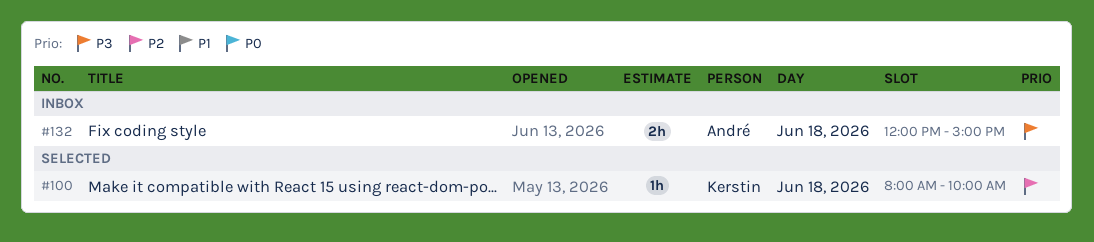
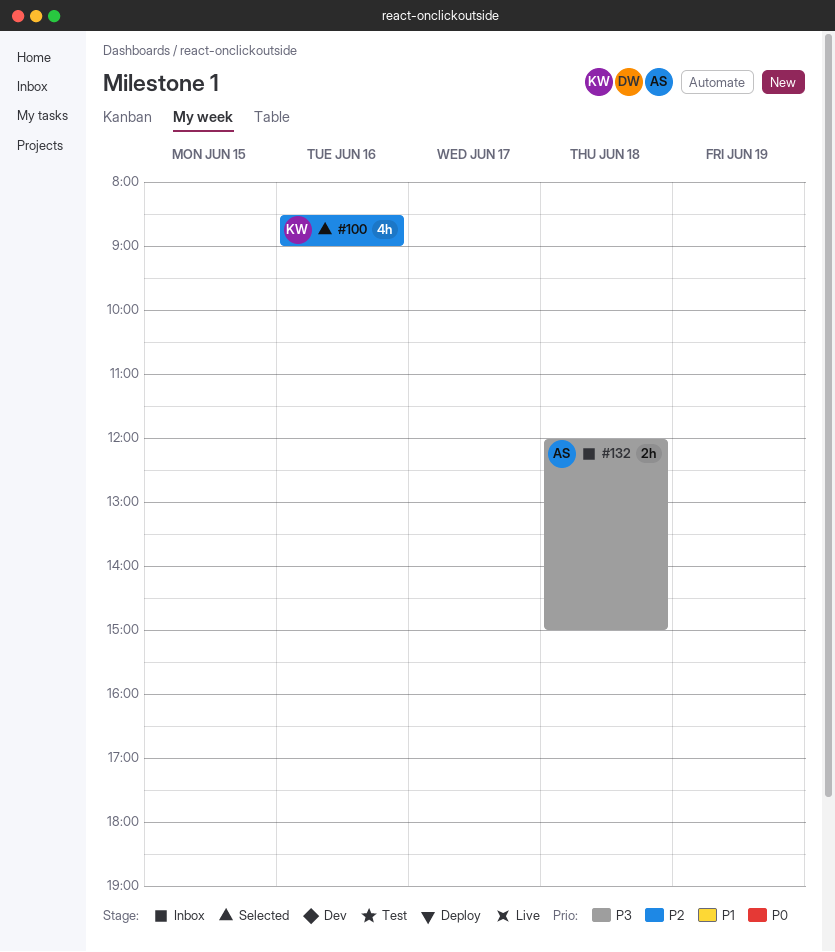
#100, estimate: 1h -> 4h
#100, day: Jun 18 -> Jun 16
#100, begins: 08:00 -> 08:30
#100, ends: 10:00 -> 09:00

